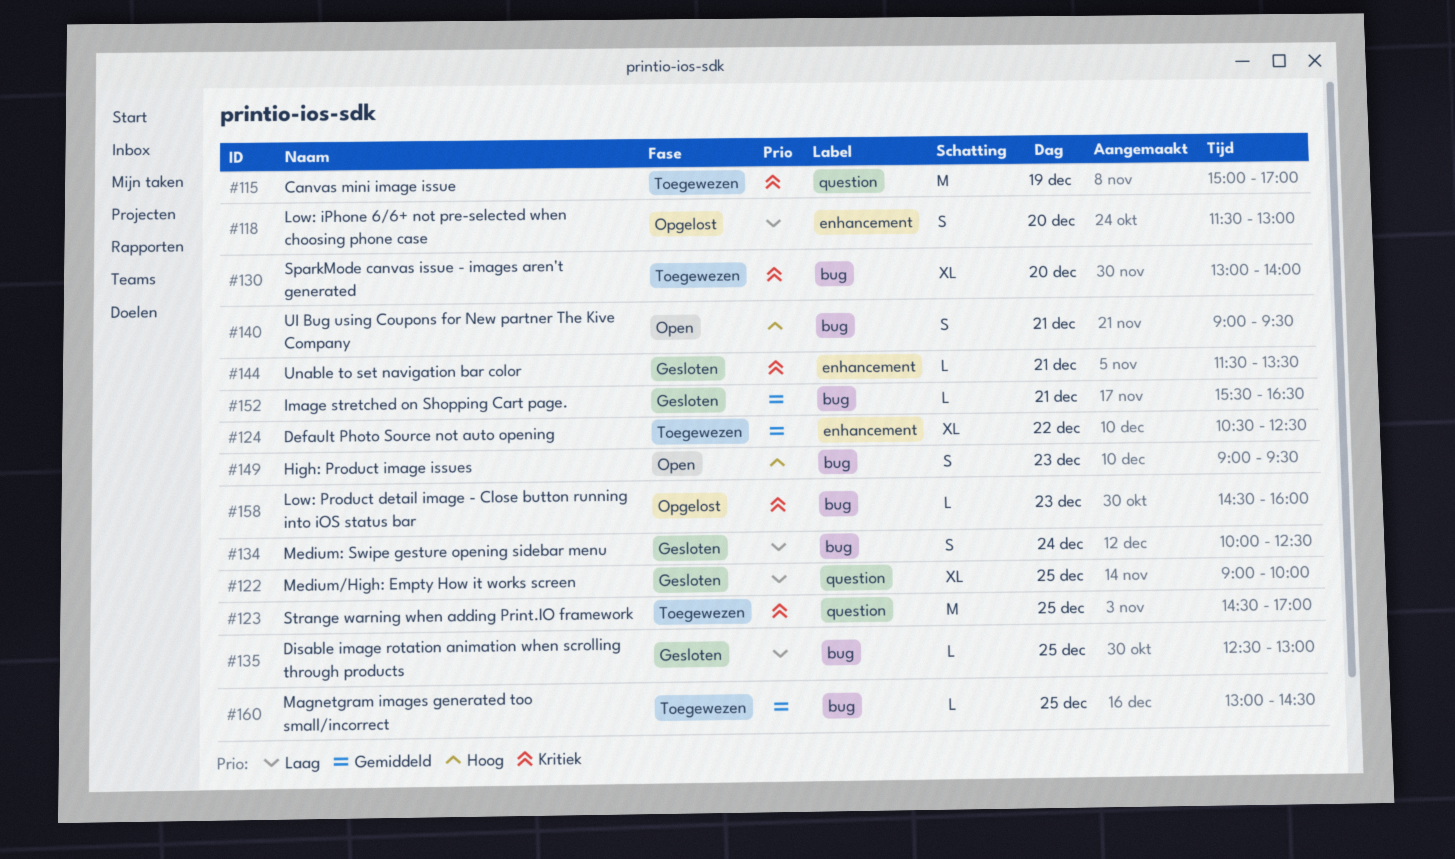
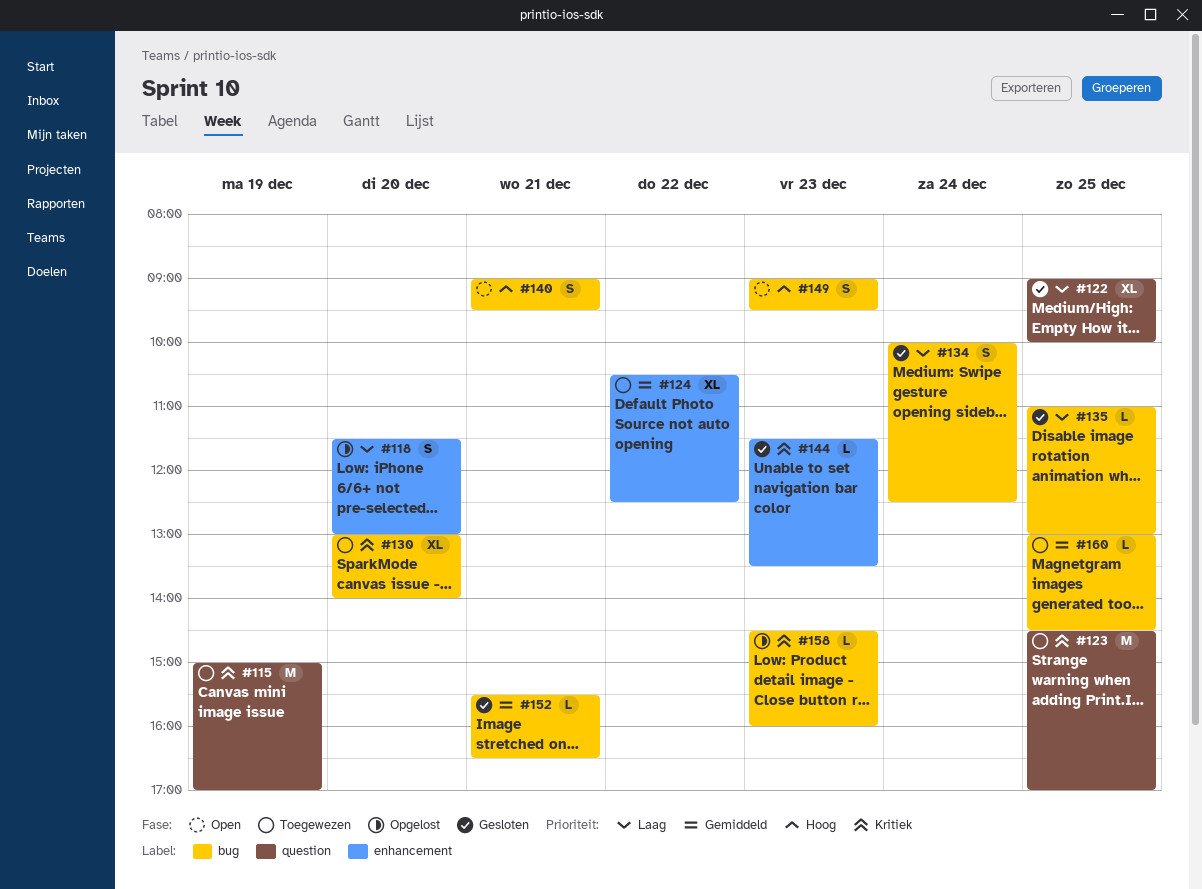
#135, begins: 12:30 -> 11:00
#144, day: Dec 21 -> Dec 23

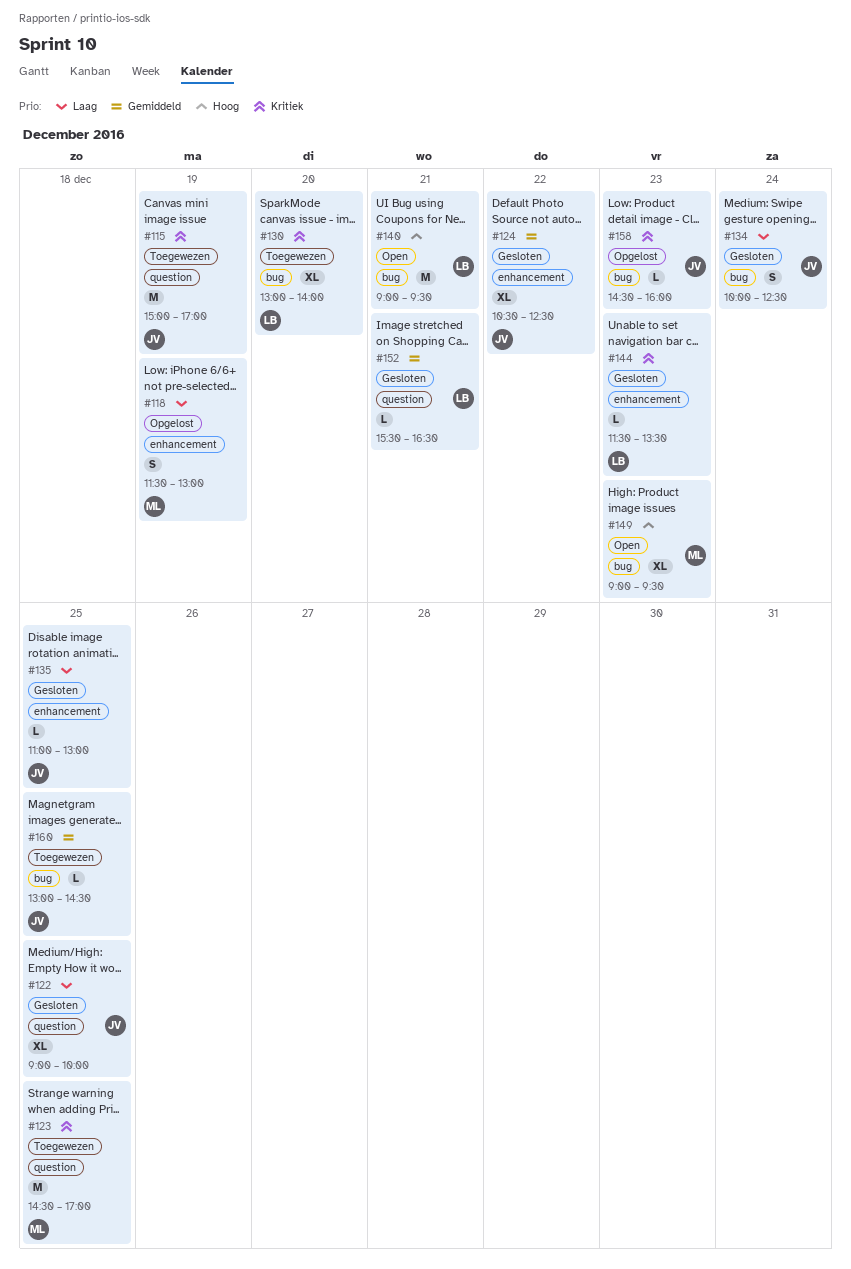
#118, day: Dec 20 -> Dec 19
#124, status: Toegewezen -> Gesloten
#135, label: bug -> enhancement
#140, estimate: S -> M
#149, estimate: S -> XL
#152, label: bug -> question

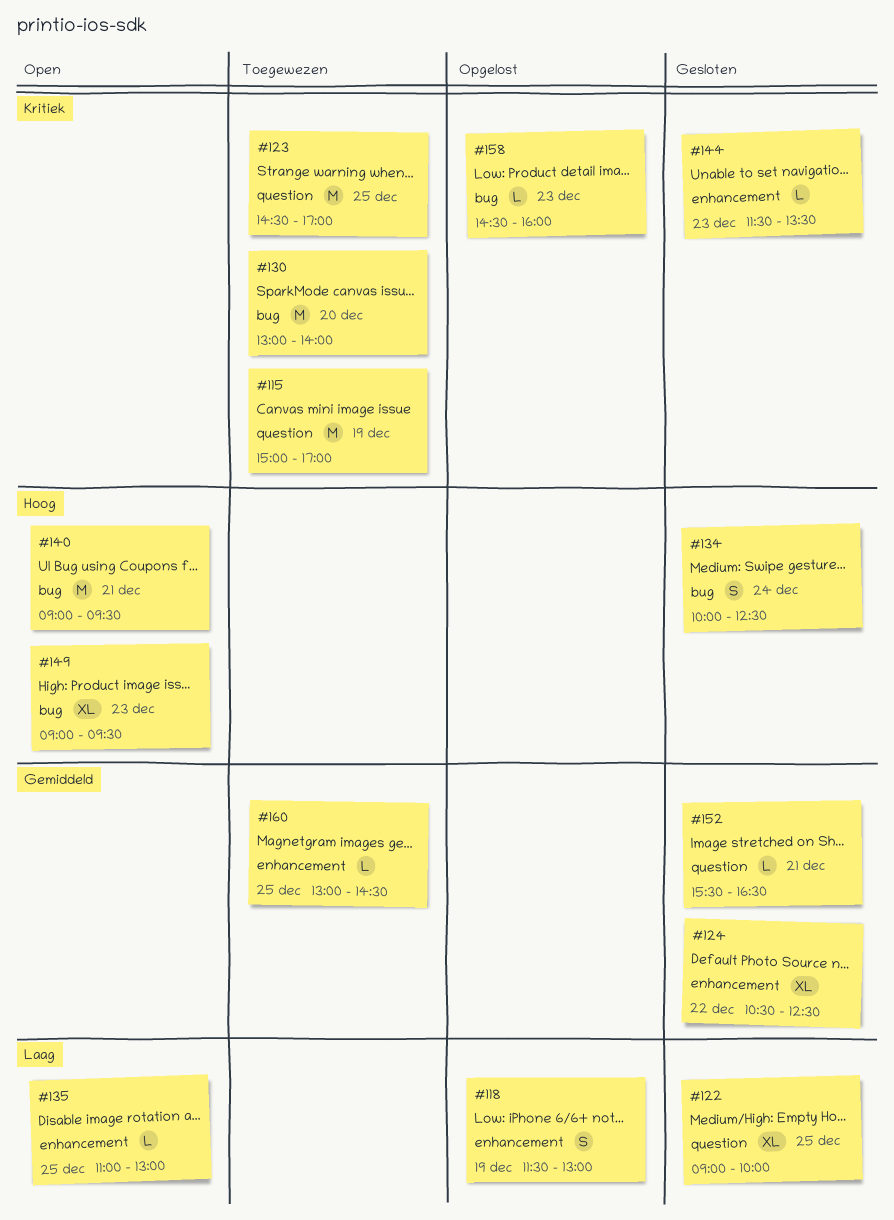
#130, estimate: XL -> M
#134, priority: Laag -> Hoog
#135, status: Gesloten -> Open
#160, label: bug -> enhancement

